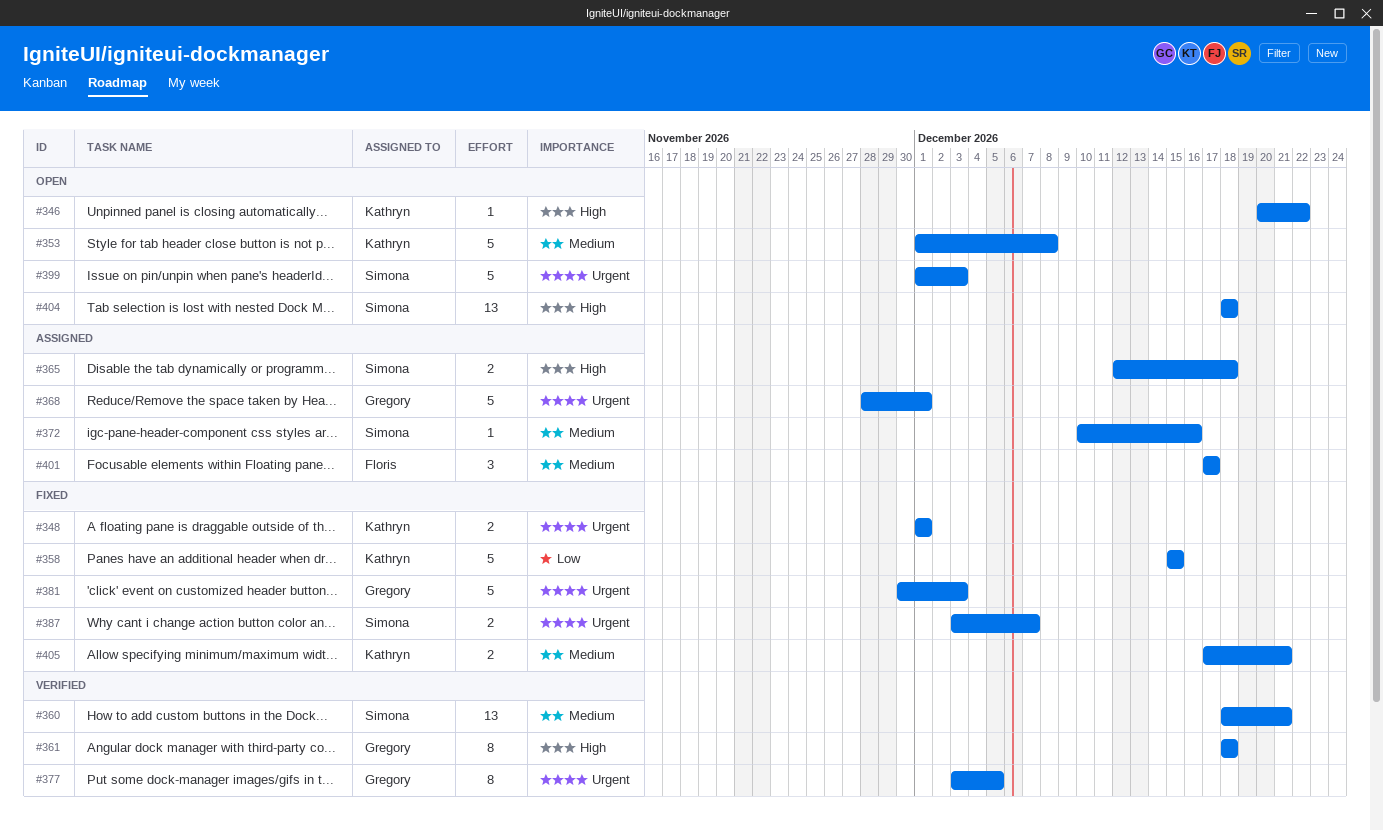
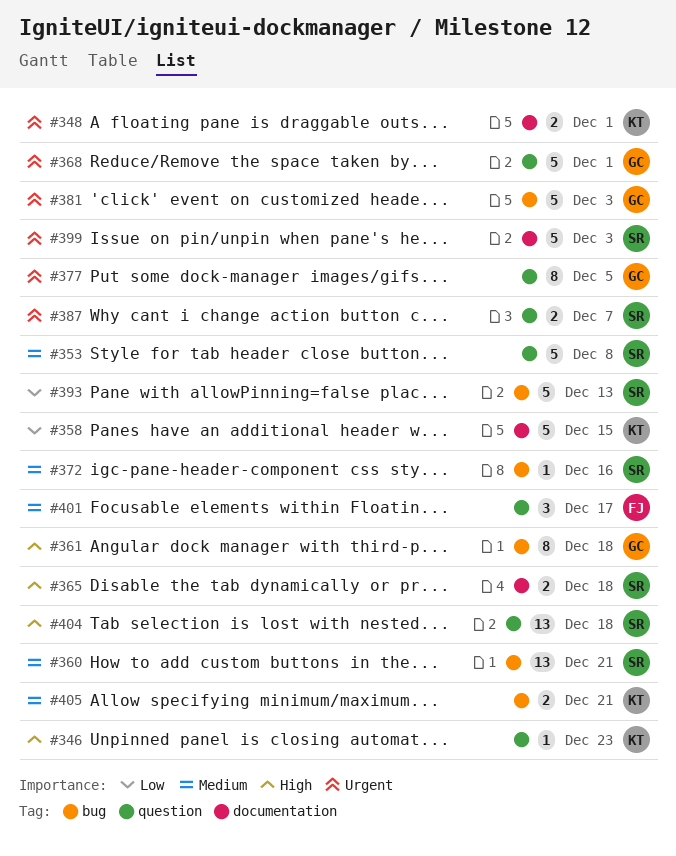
#346, due: Dec 22 -> Dec 23
#353, owner: Kathryn -> Simona
#393: none -> present

